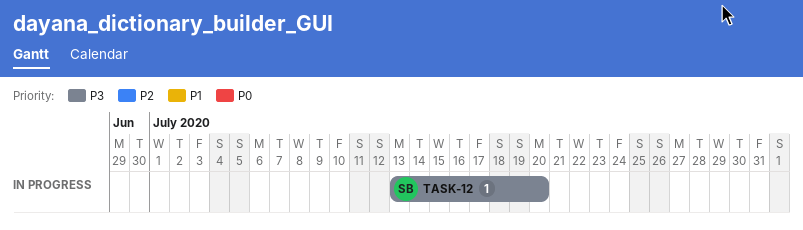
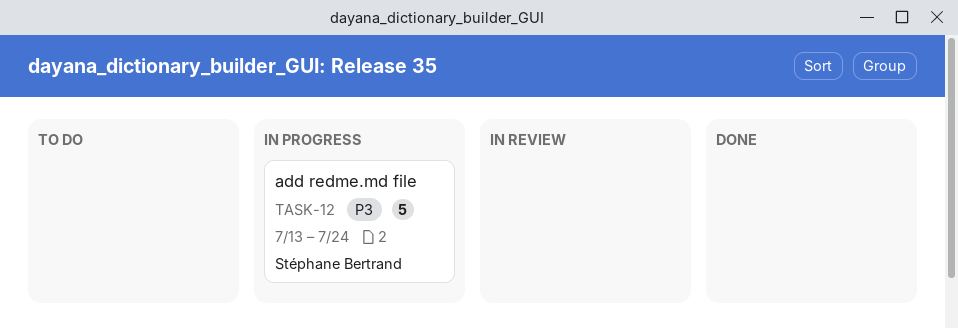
TASK-12, estimate: 1 -> 5
TASK-12, due: Jul 20 -> Jul 24

